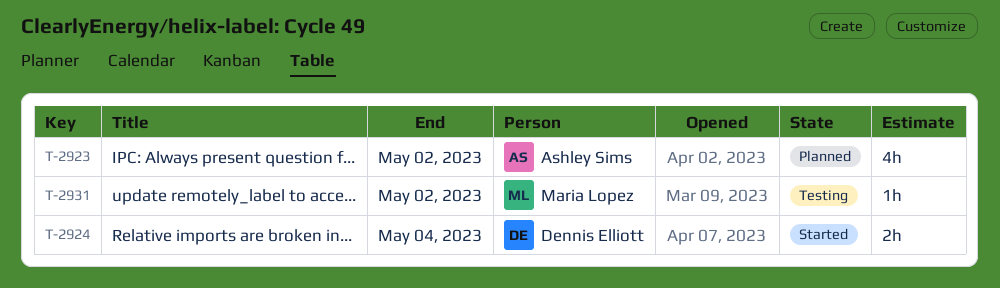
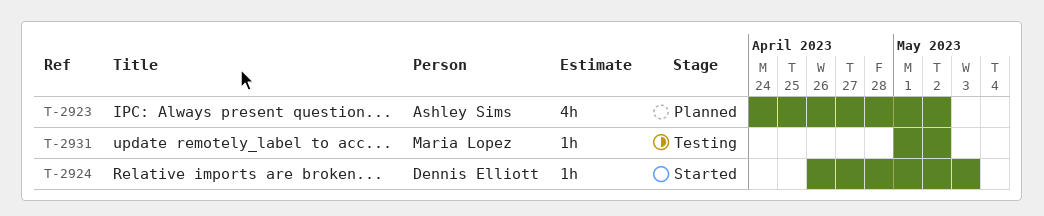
T-2924, estimate: 2h -> 1h
T-2924, due: May 4 -> May 3

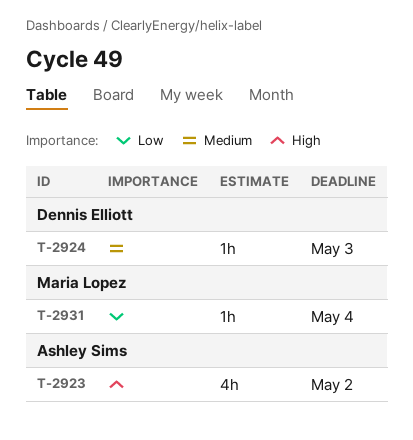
T-2931, due: May 2 -> May 4

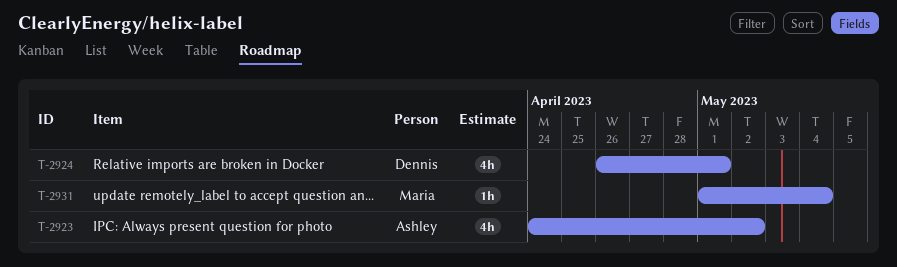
T-2924, estimate: 1h -> 4h
T-2924, due: May 3 -> May 1

